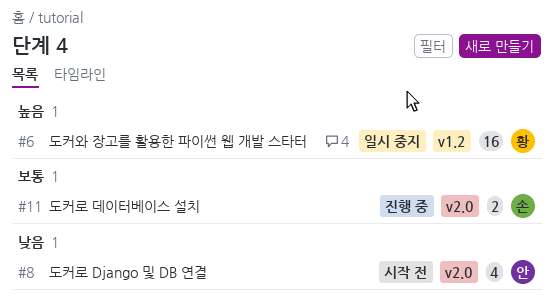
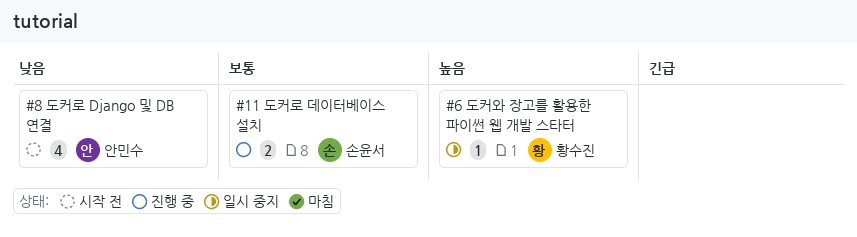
#6, estimate: 16 -> 1

